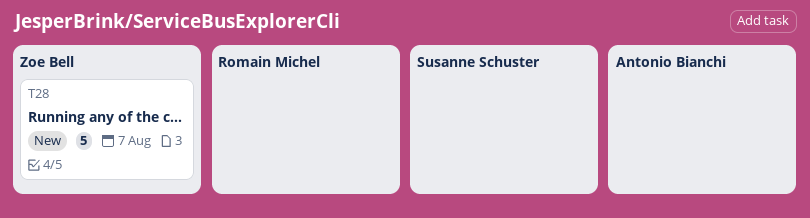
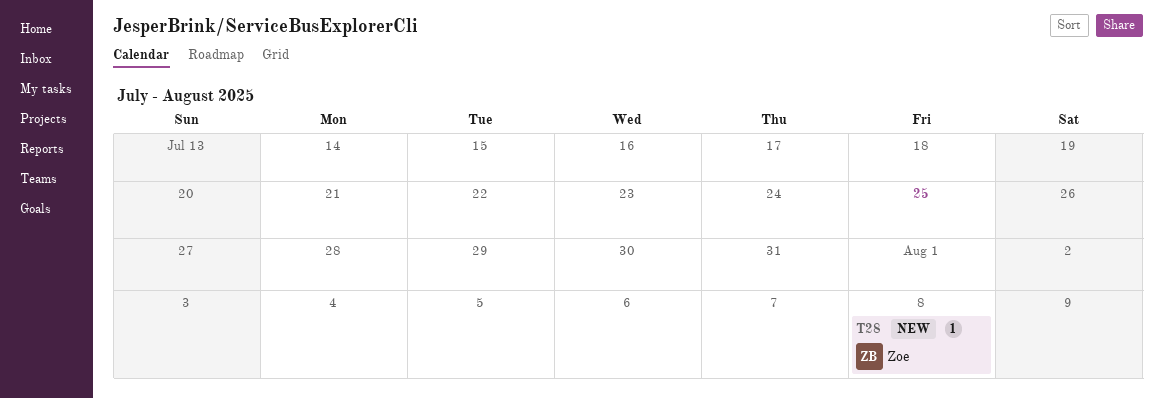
T28, estimate: 5 -> 1
T28, due: Aug 7 -> Aug 8

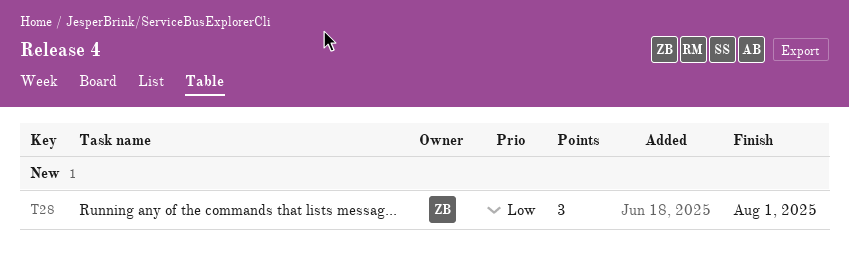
T28, estimate: 1 -> 3
T28, due: Aug 8 -> Aug 1

